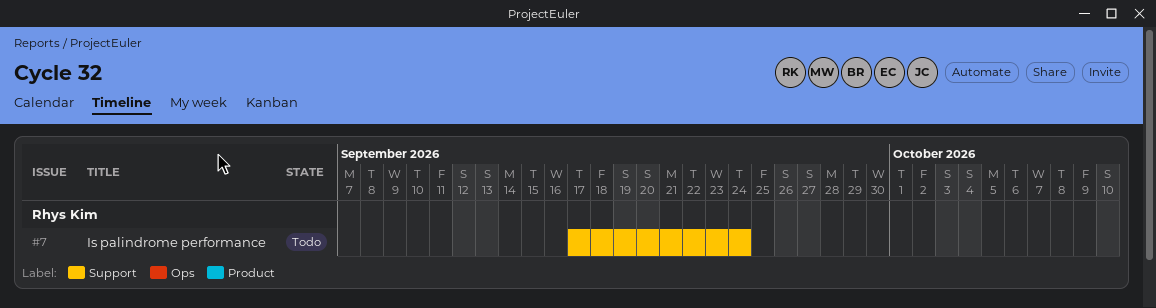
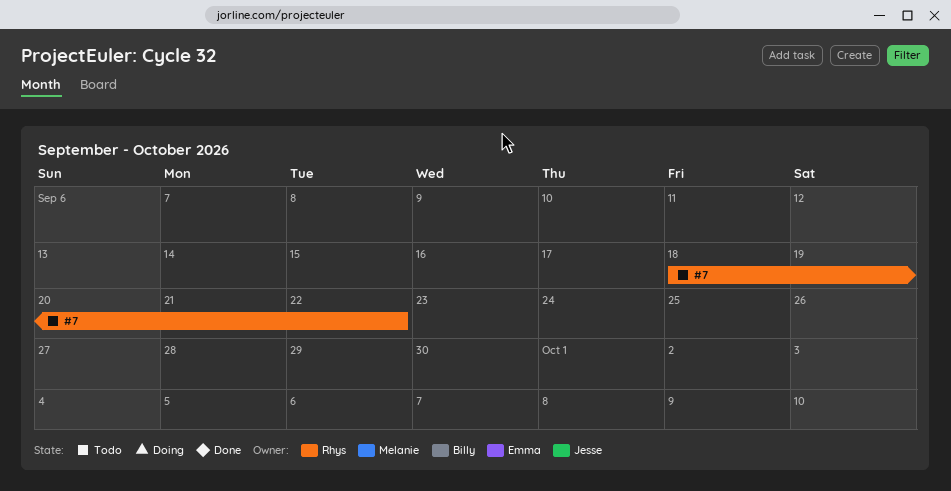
#7, start: Sep 17 -> Sep 18
#7, due: Sep 24 -> Sep 22

